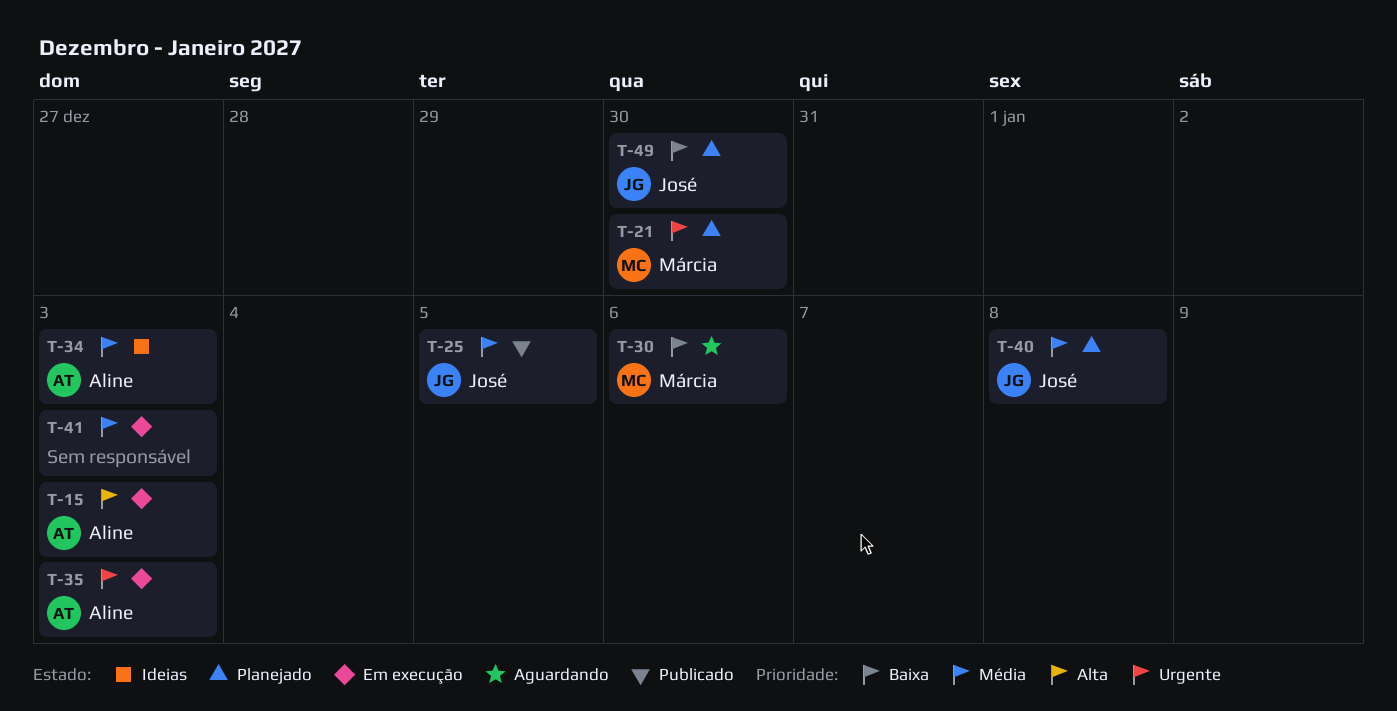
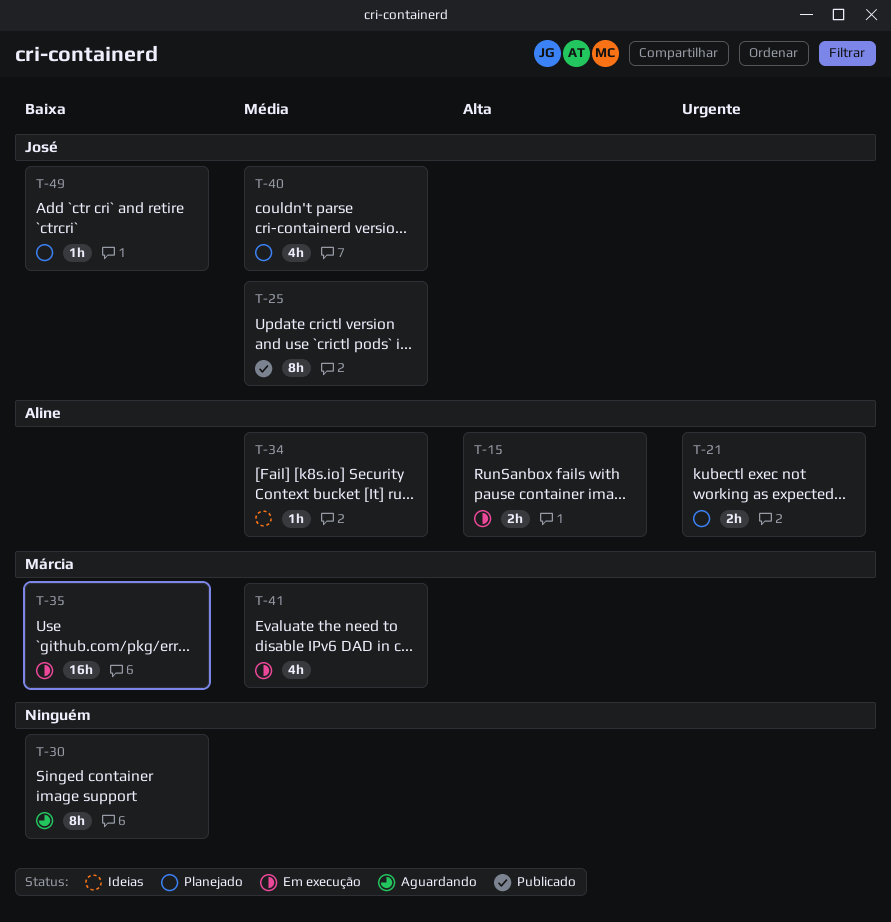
T-21, owner: Márcia -> Aline
T-30, owner: Márcia -> none
T-35, owner: Aline -> Márcia
T-35, priority: Urgente -> Baixa
T-41, owner: none -> Márcia

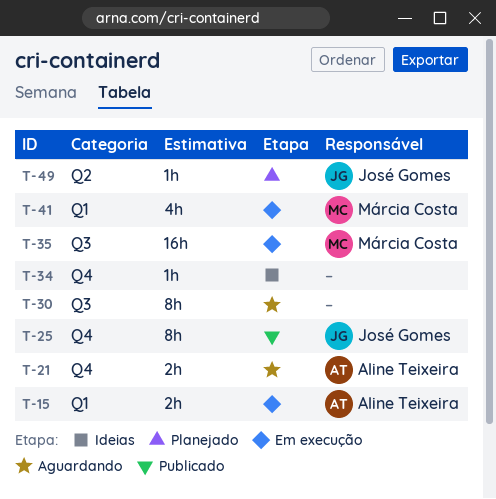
T-21, status: Planejado -> Aguardando
T-34, owner: Aline Teixeira -> none
T-40: present -> none

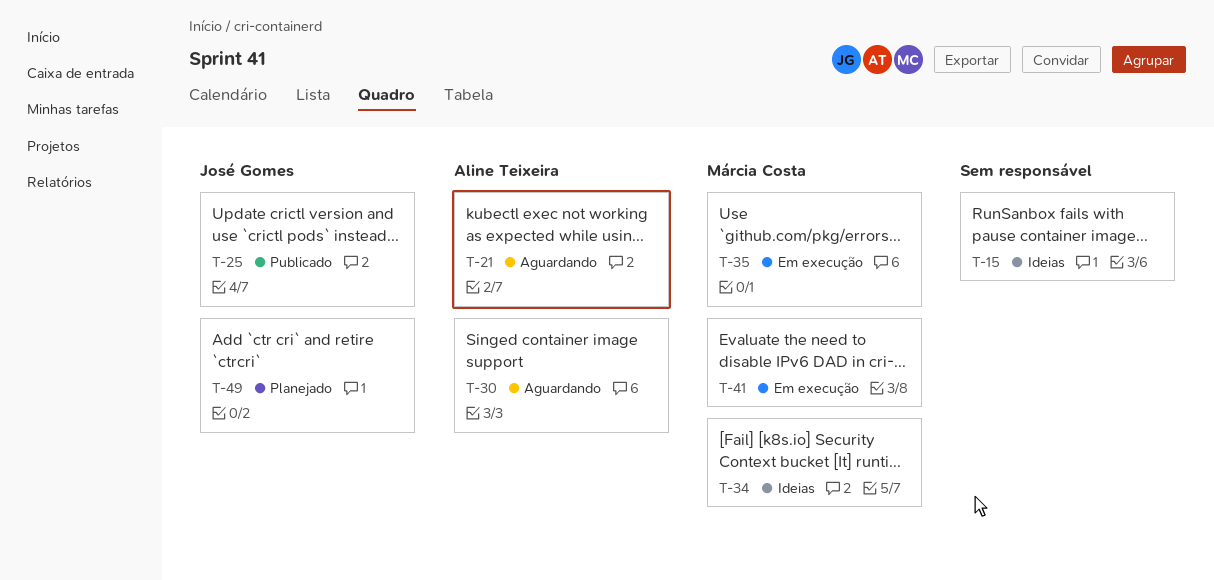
T-15, status: Em execução -> Ideias
T-15, owner: Aline Teixeira -> none
T-30, owner: none -> Aline Teixeira
T-34, owner: none -> Márcia Costa

